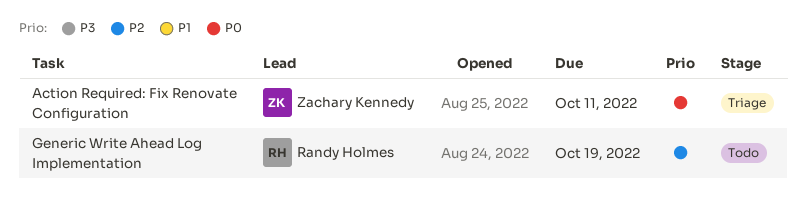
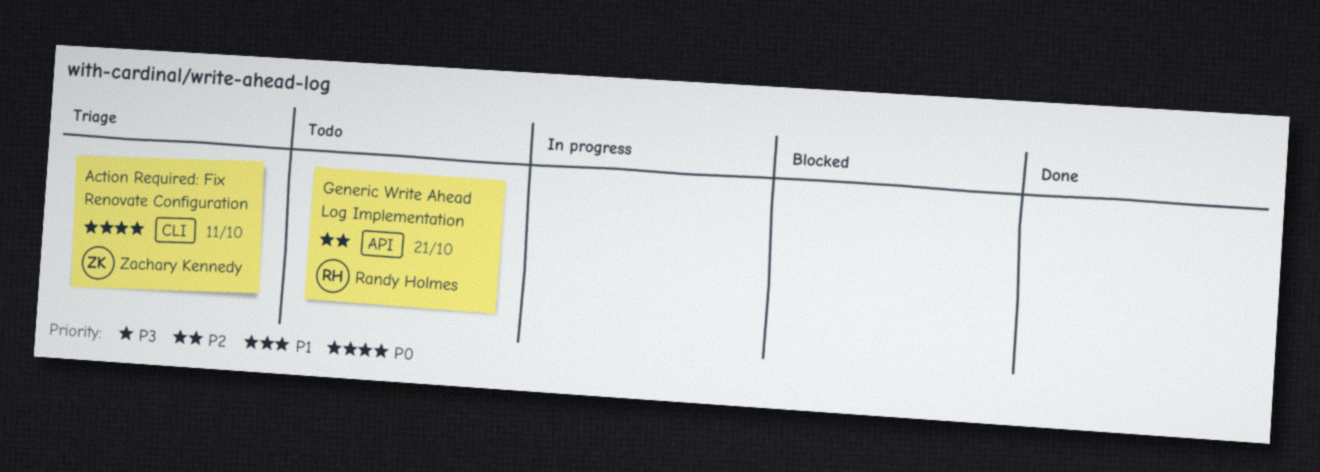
Generic Write Ahead Log Implementation, due: Oct 19 -> Oct 21

